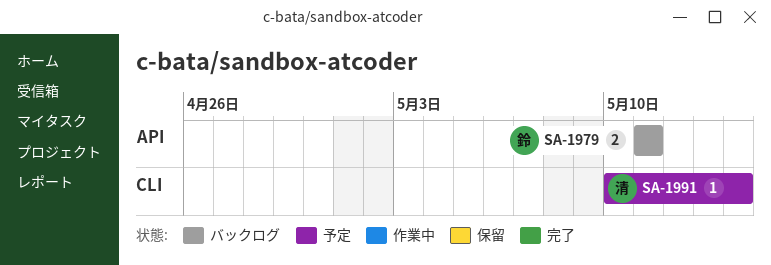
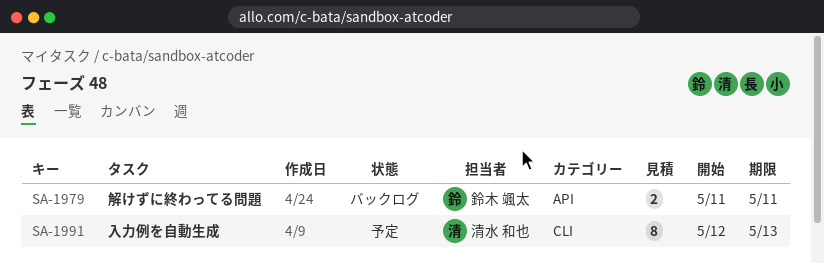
SA-1991, estimate: 1 -> 8
SA-1991, start: May 10 -> May 12
SA-1991, due: May 14 -> May 13

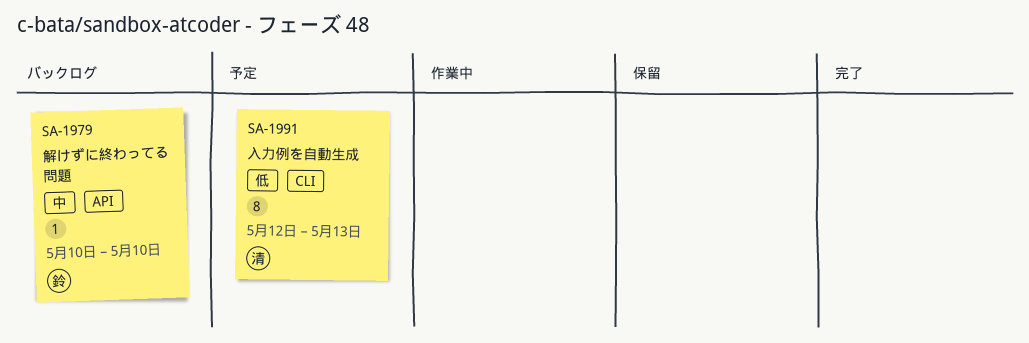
SA-1979, estimate: 2 -> 1
SA-1979, start: May 11 -> May 10
SA-1979, due: May 11 -> May 10

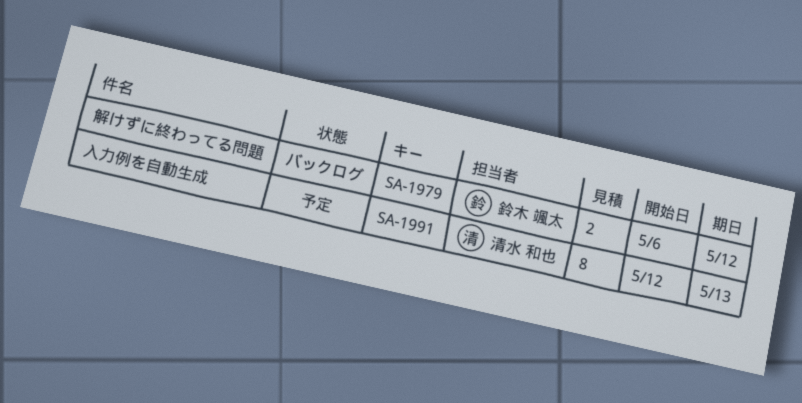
SA-1979, estimate: 1 -> 2
SA-1979, start: May 10 -> May 6
SA-1979, due: May 10 -> May 12

